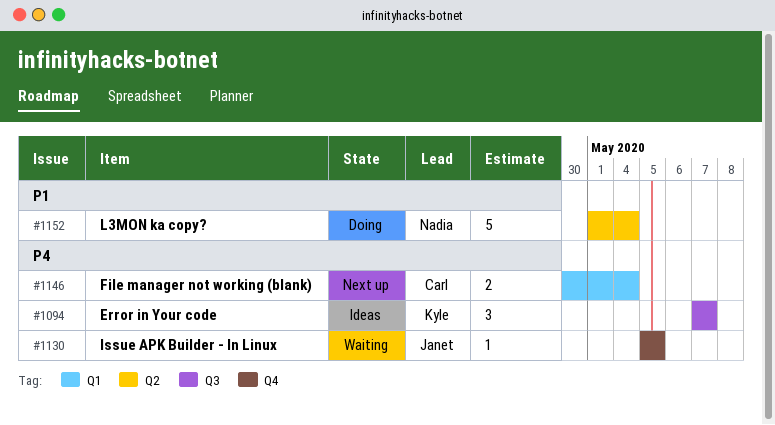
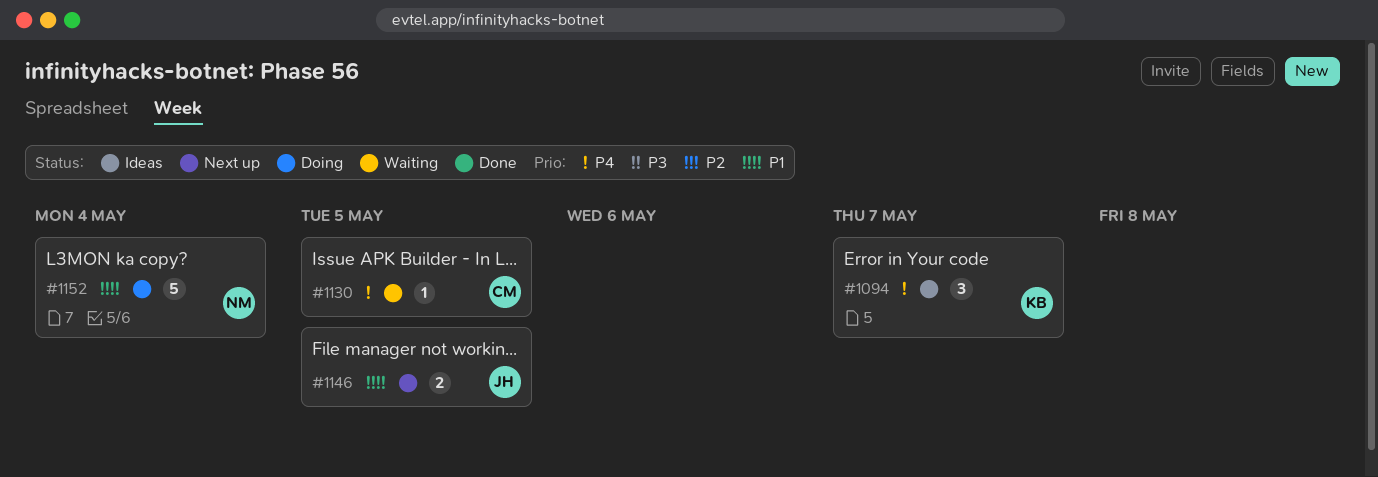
#1130, owner: Janet -> Carl
#1146, owner: Carl -> Janet
#1146, priority: P4 -> P1
#1146, due: May 4 -> May 5

